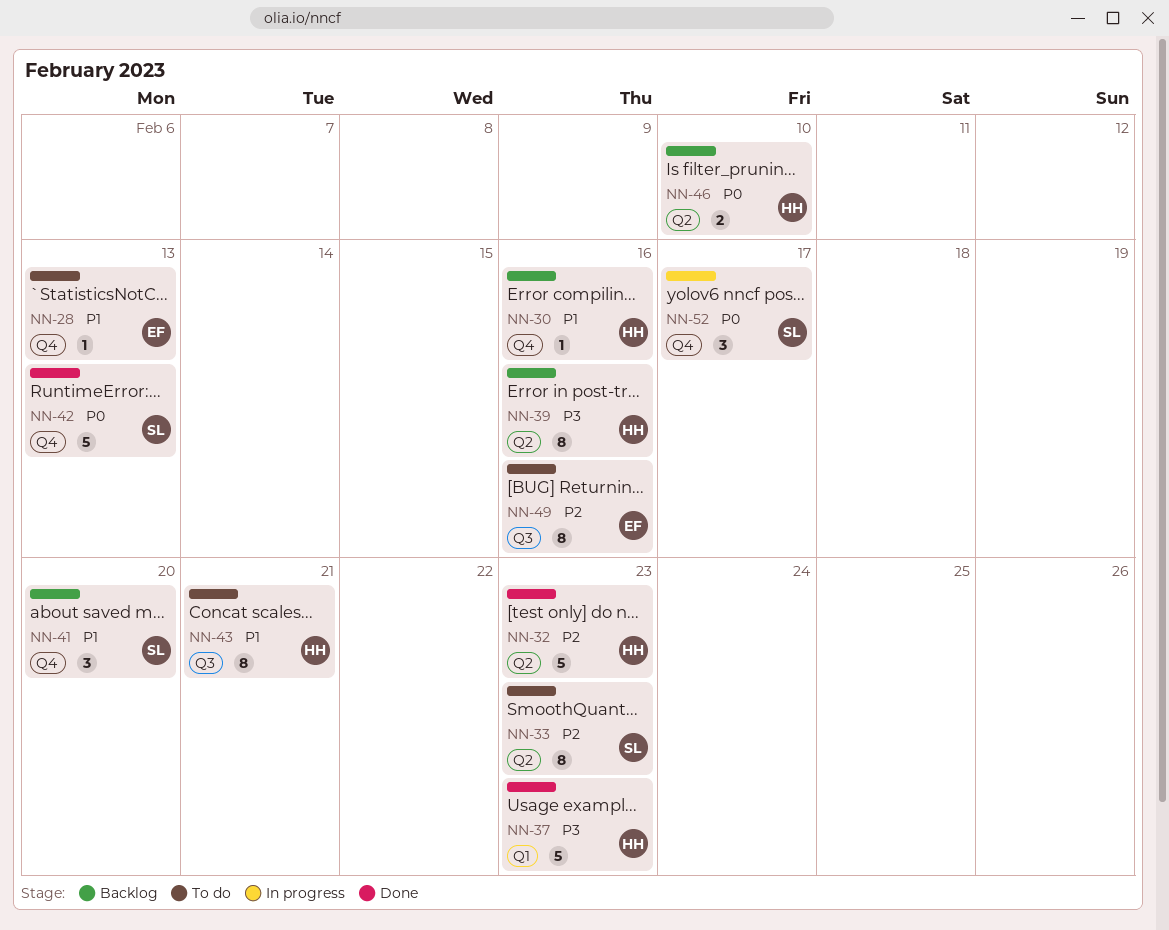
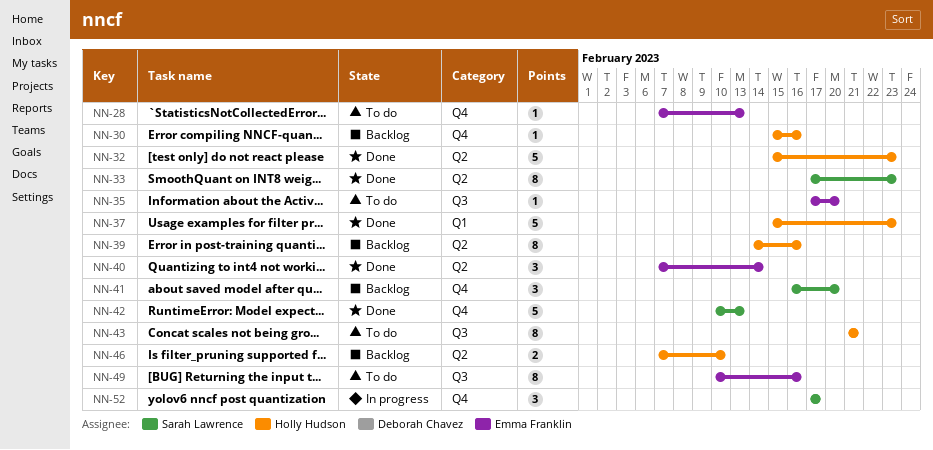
NN-33, status: To do -> Done
NN-35: none -> present
NN-40: none -> present

